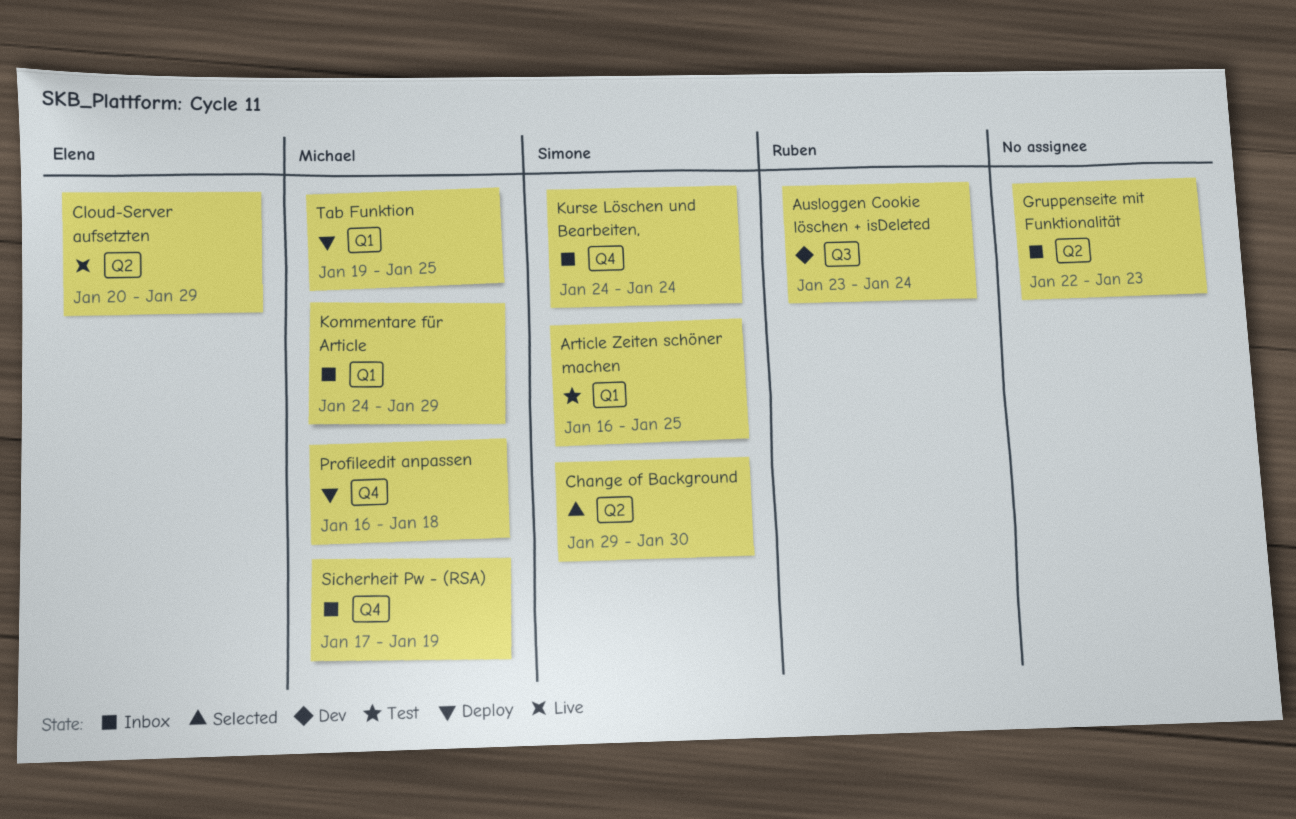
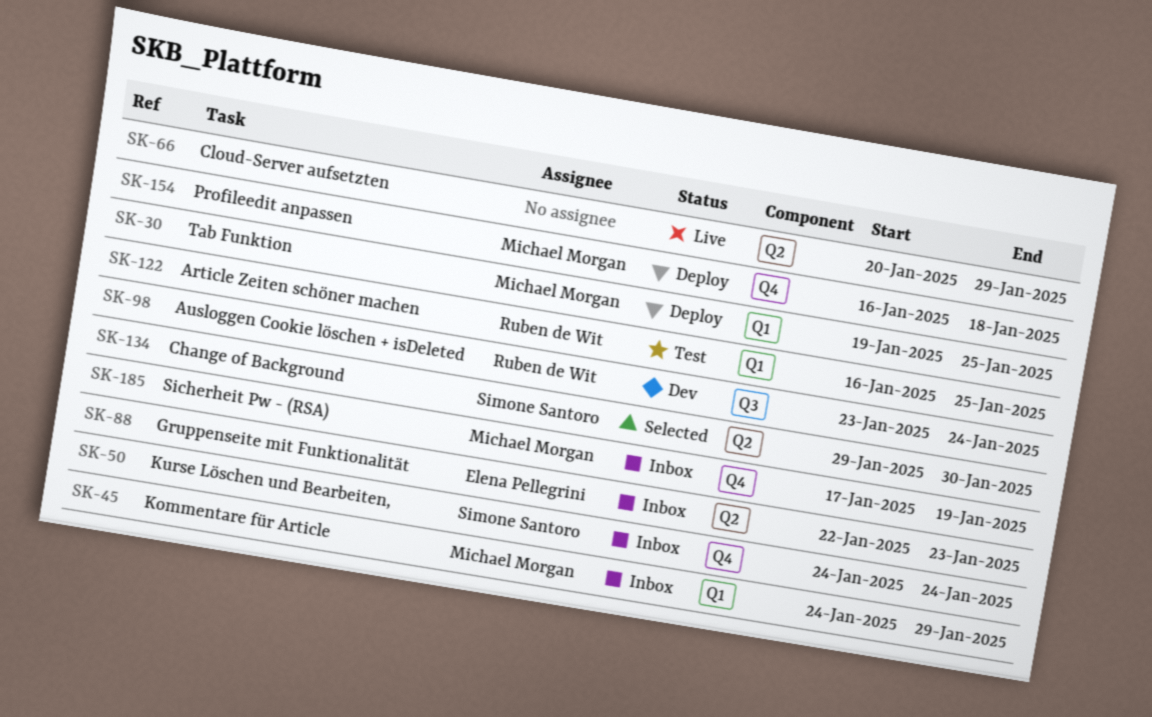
Article Zeiten schöner machen, owner: Simone Santoro -> Ruben de Wit
Cloud-Server aufsetzten, owner: Elena Pellegrini -> none
Gruppenseite mit Funktionalität, owner: none -> Elena Pellegrini

